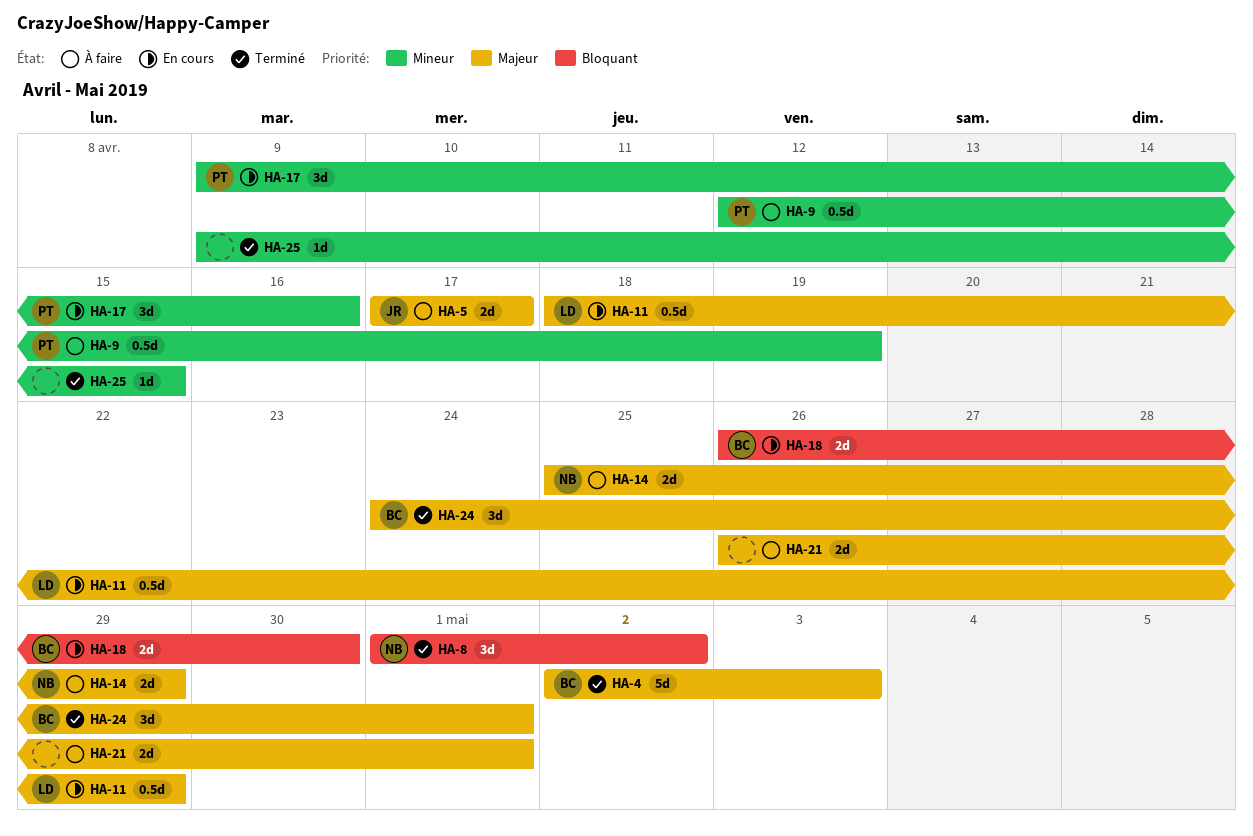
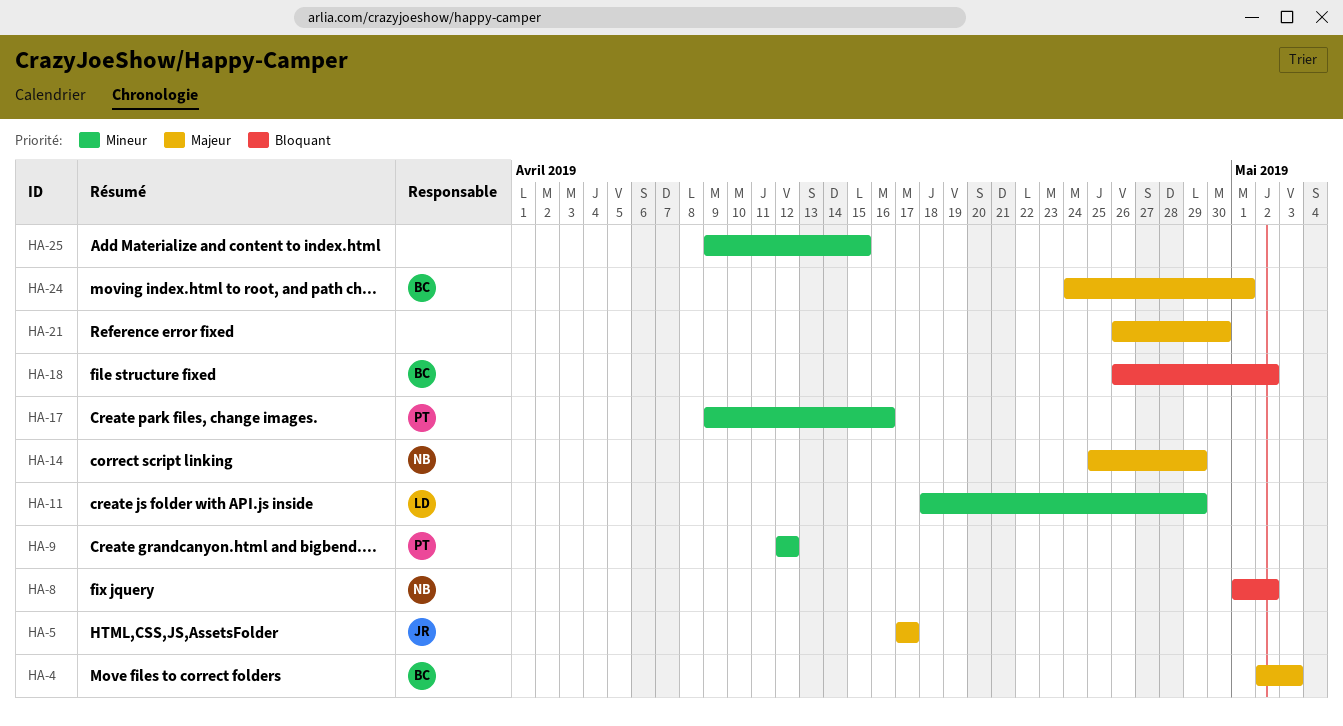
HA-9, due: Apr 19 -> Apr 12
HA-11, priority: Majeur -> Mineur
HA-18, due: Apr 30 -> May 2
HA-21, due: May 1 -> Apr 30

